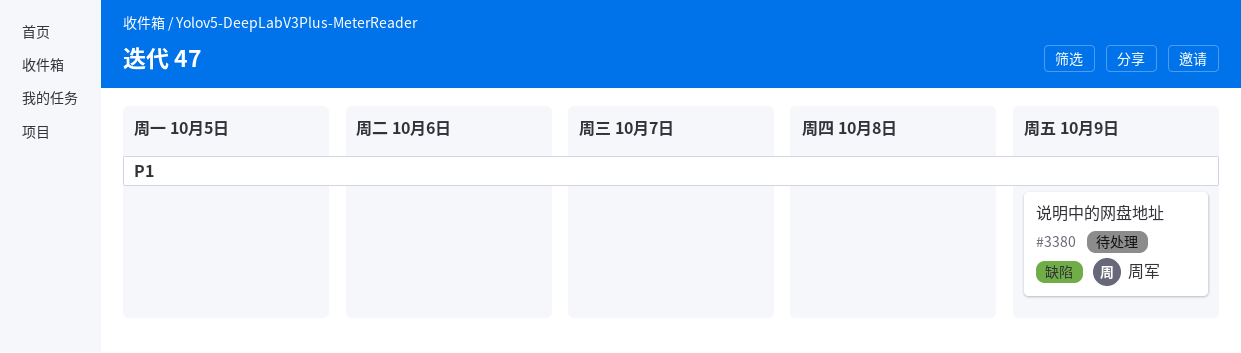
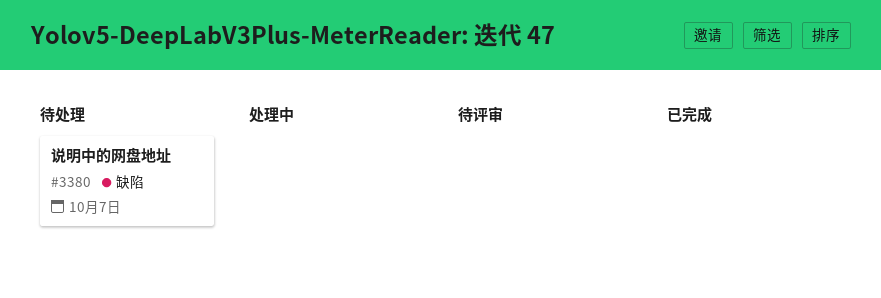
#3380, due: Oct 9 -> Oct 7

